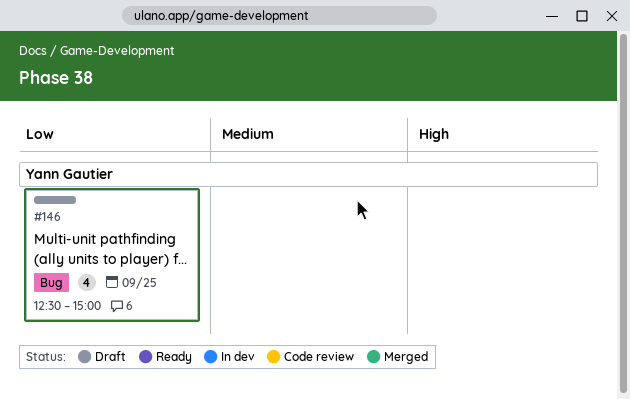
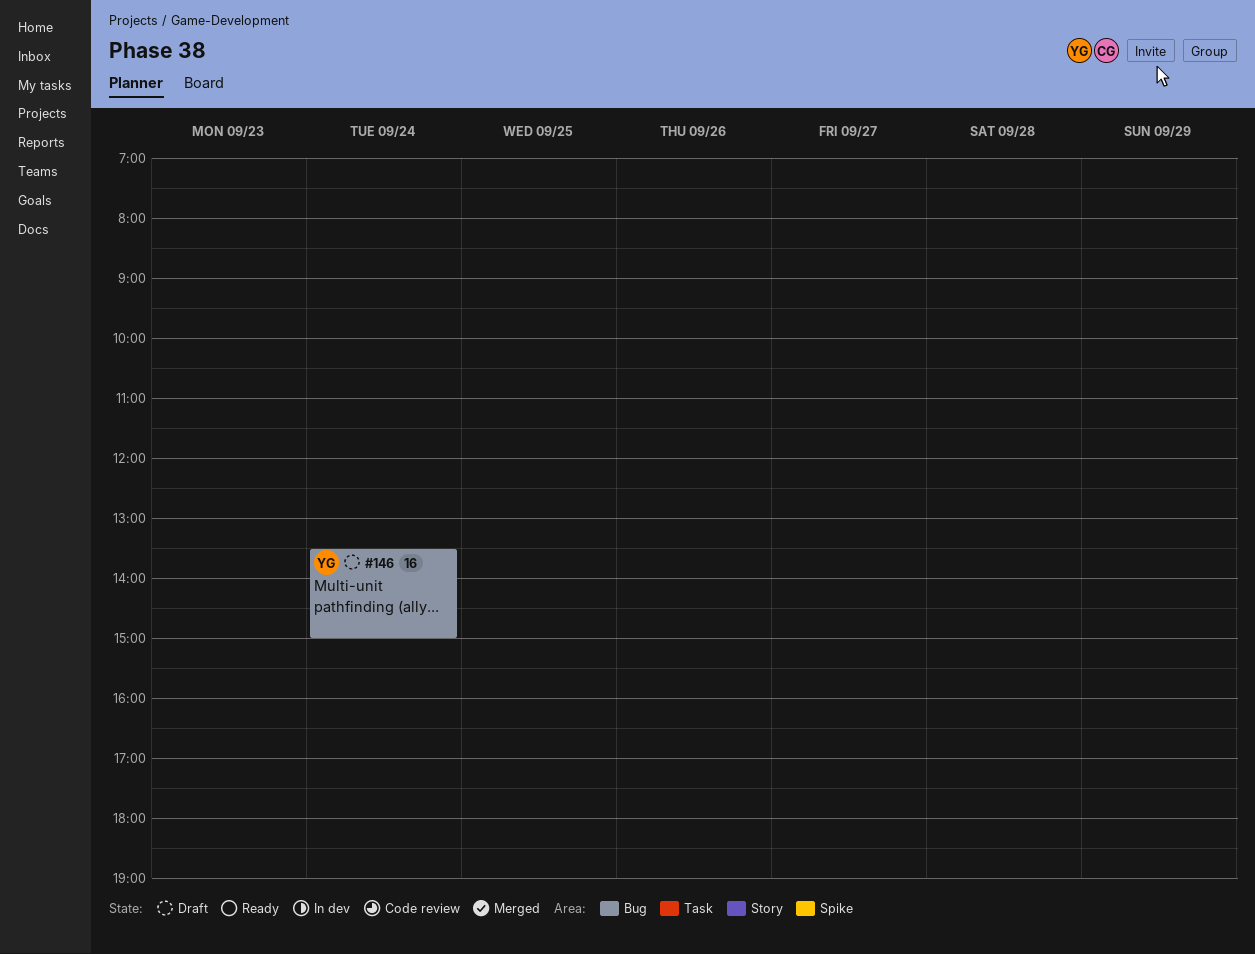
#146, estimate: 4 -> 16
#146, day: Sep 25 -> Sep 24
#146, begins: 12:30 -> 13:30

